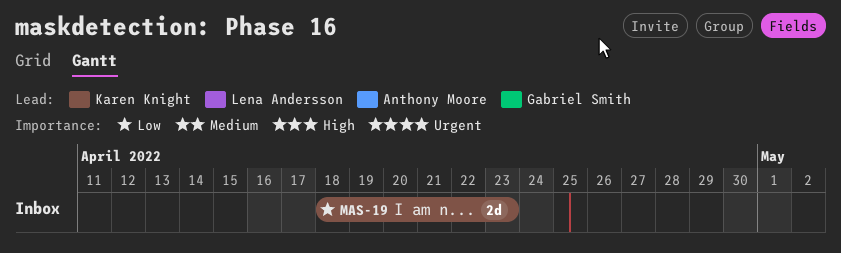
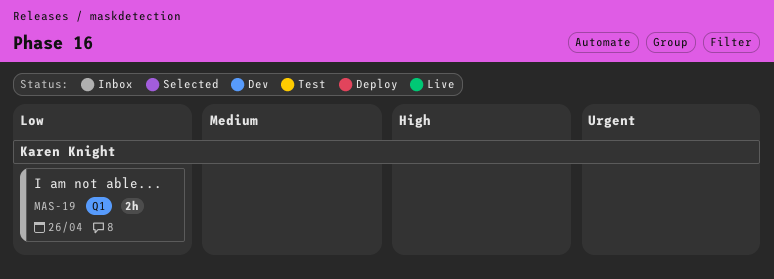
MAS-19, estimate: 2d -> 2h
MAS-19, due: Apr 23 -> Apr 26

